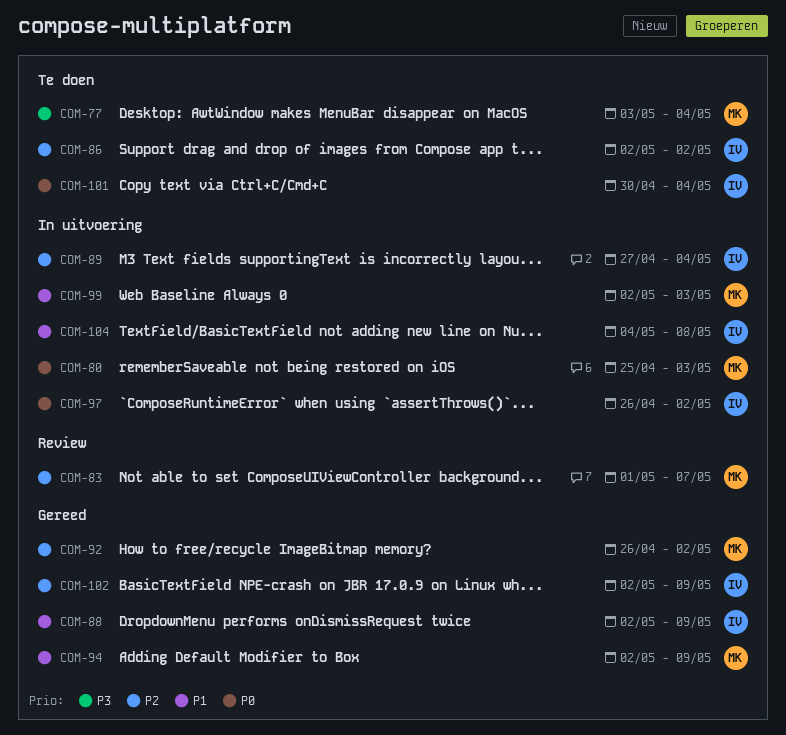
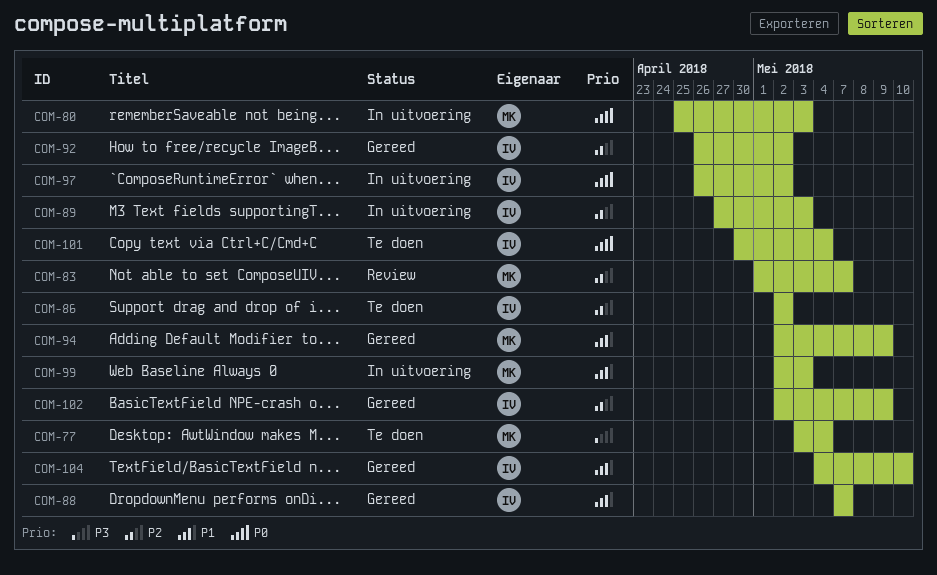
COM-88, start: May 2 -> May 7
COM-88, due: May 9 -> May 7
COM-89, due: May 4 -> May 3
COM-92, owner: MK -> IV
COM-104, status: In uitvoering -> Gereed
COM-104, due: May 8 -> May 10

